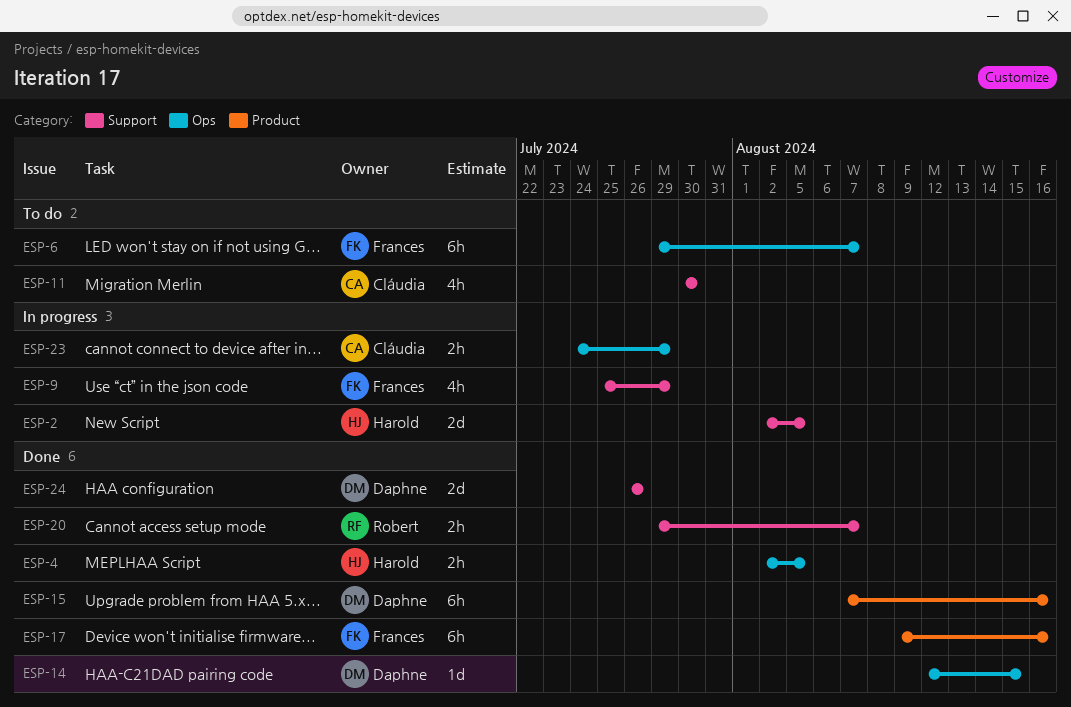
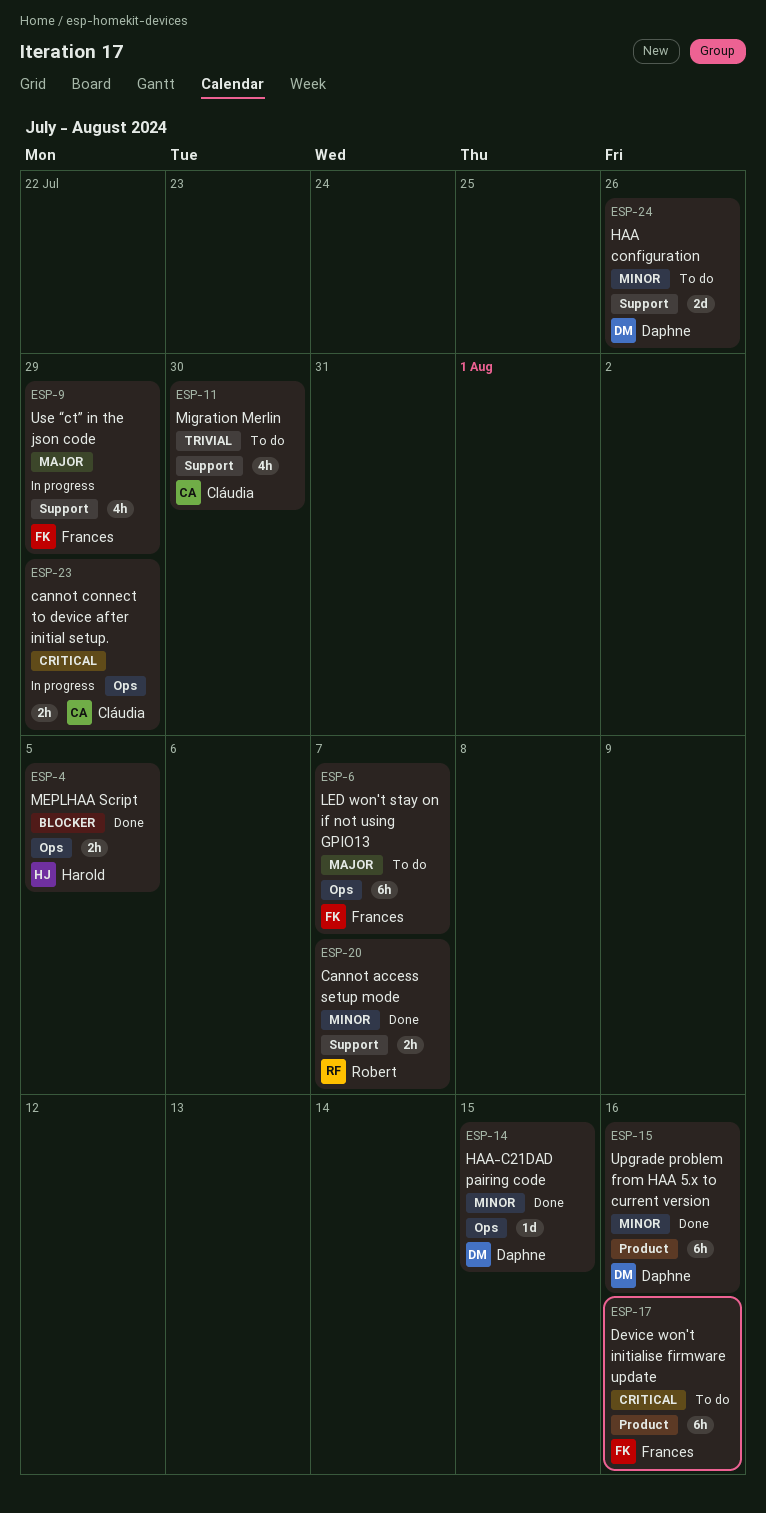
ESP-2: present -> none
ESP-17, status: Done -> To do
ESP-24, status: Done -> To do

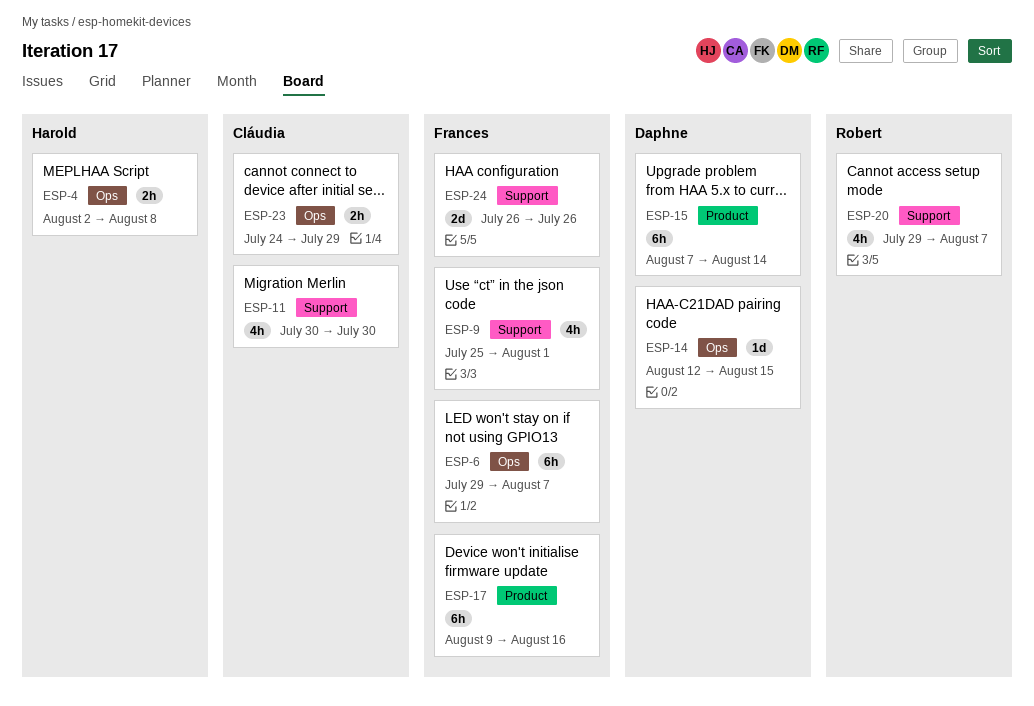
ESP-4, due: Aug 5 -> Aug 8
ESP-9, due: Jul 29 -> Aug 1
ESP-15, due: Aug 16 -> Aug 14
ESP-20, estimate: 2h -> 4h
ESP-24, owner: Daphne -> Frances

